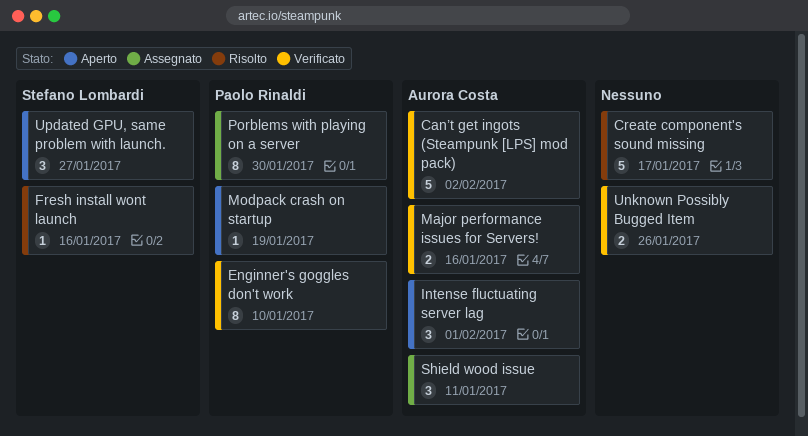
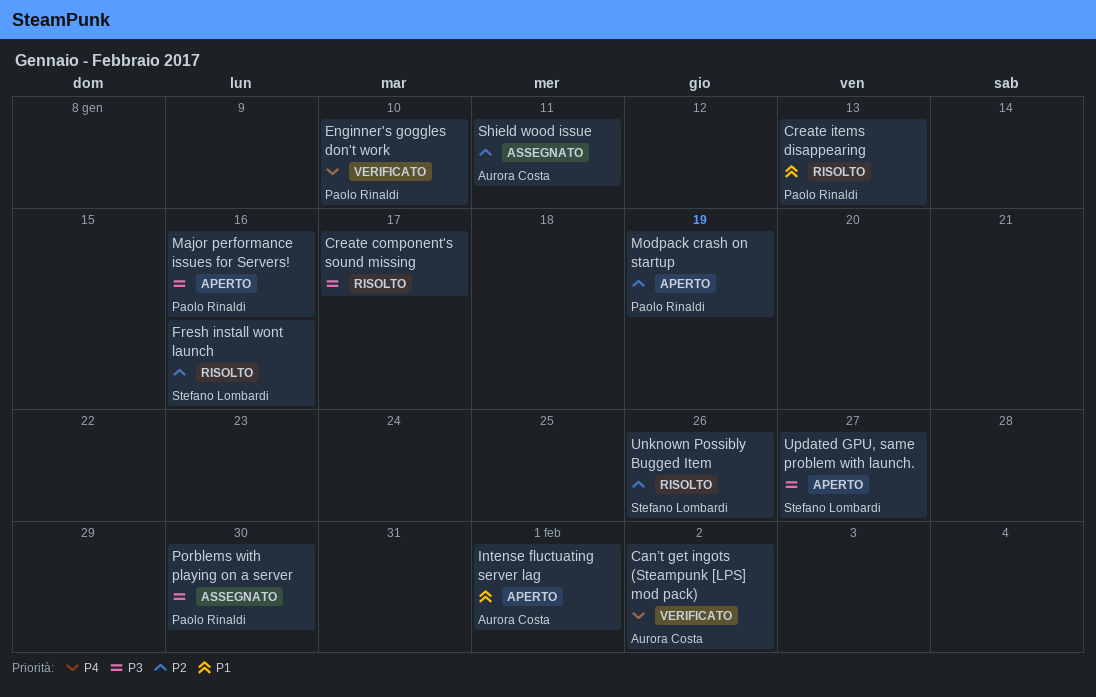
Create items disappearing: none -> present
Major performance issues for Servers!, status: Verificato -> Aperto
Major performance issues for Servers!, owner: Aurora Costa -> Paolo Rinaldi
Unknown Possibly Bugged Item, status: Verificato -> Risolto
Unknown Possibly Bugged Item, owner: none -> Stefano Lombardi

